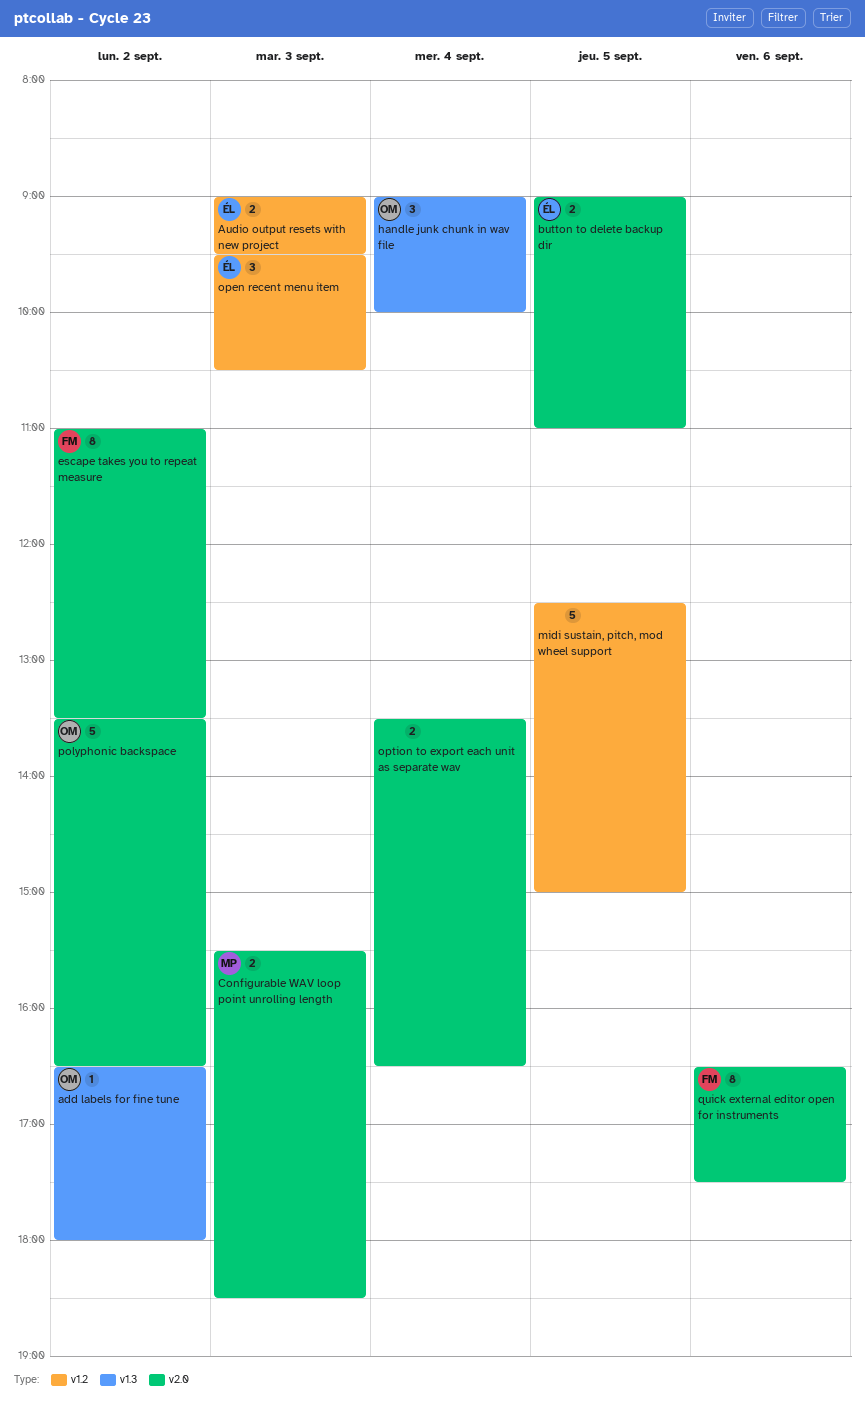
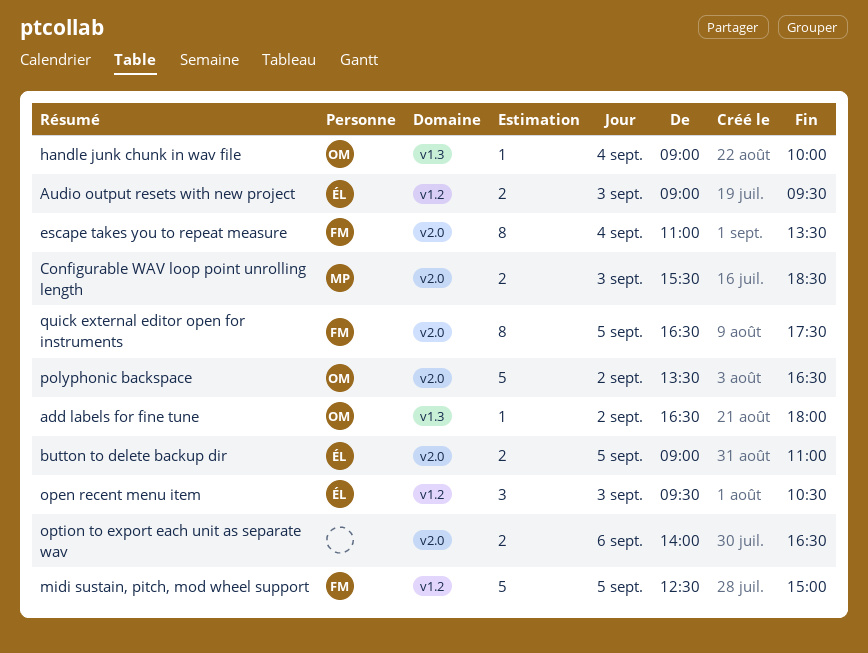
escape takes you to repeat measure, day: Sep 2 -> Sep 4
handle junk chunk in wav file, estimate: 3 -> 1
midi sustain, pitch, mod wheel support, owner: none -> FM
option to export each unit as separate wav, day: Sep 4 -> Sep 6
option to export each unit as separate wav, begins: 13:30 -> 14:00
quick external editor open for instruments, day: Sep 6 -> Sep 5

